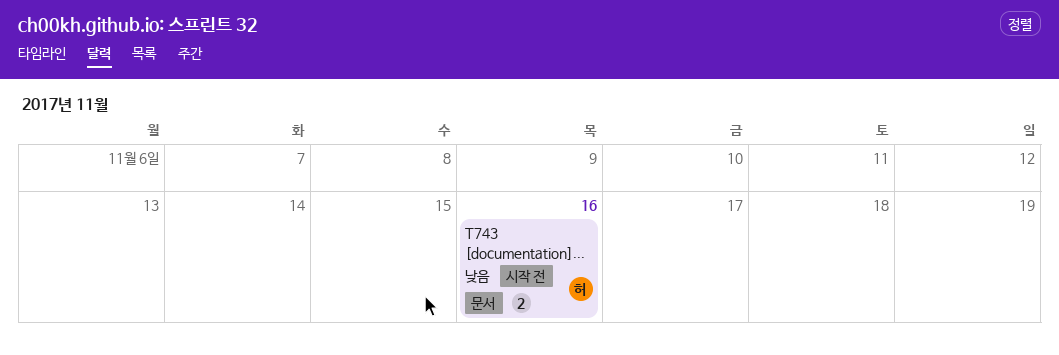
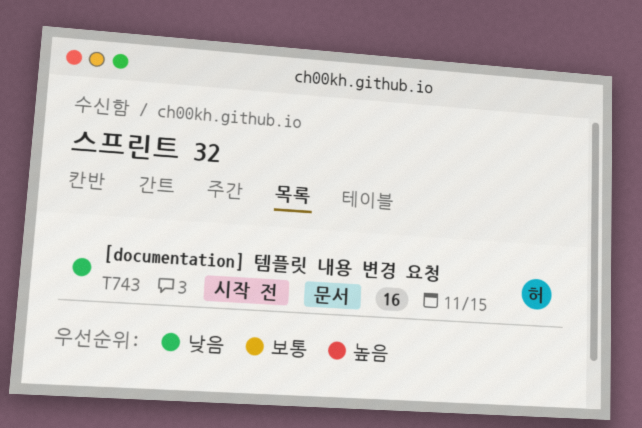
T743, estimate: 2 -> 16
T743, due: Nov 16 -> Nov 15

